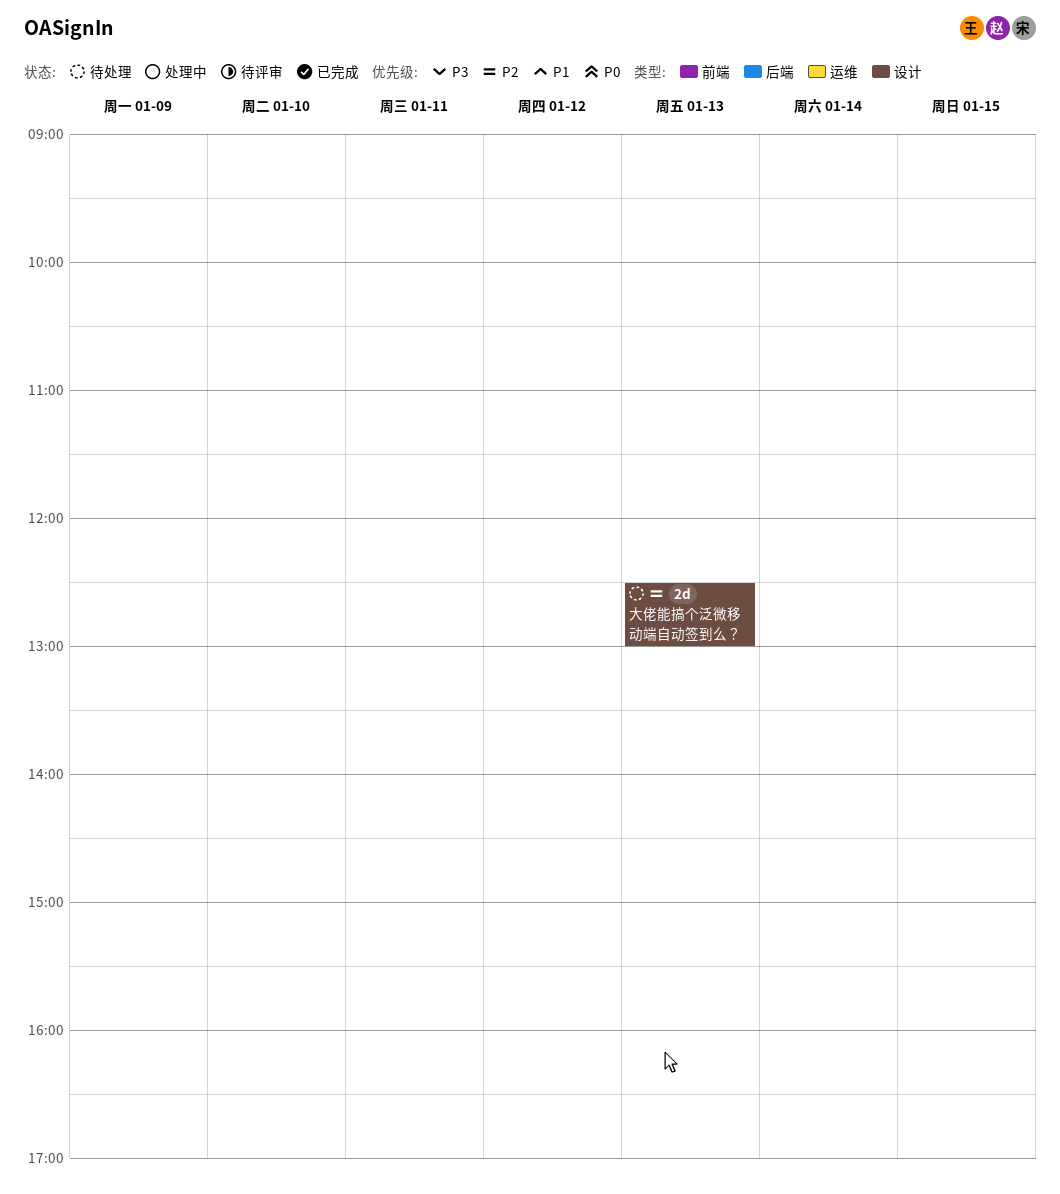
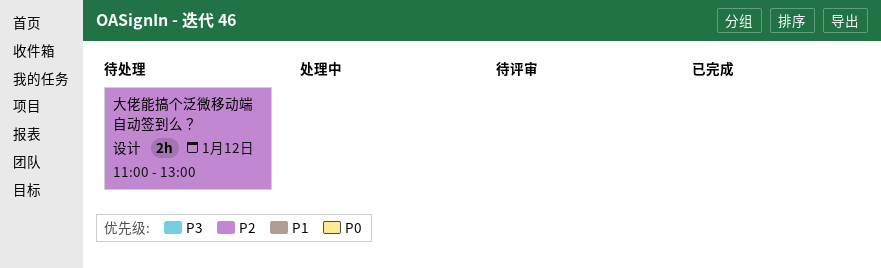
大佬能搞个泛微移动端自动签到么？, estimate: 2d -> 2h
大佬能搞个泛微移动端自动签到么？, day: Jan 13 -> Jan 12
大佬能搞个泛微移动端自动签到么？, begins: 12:30 -> 11:00

